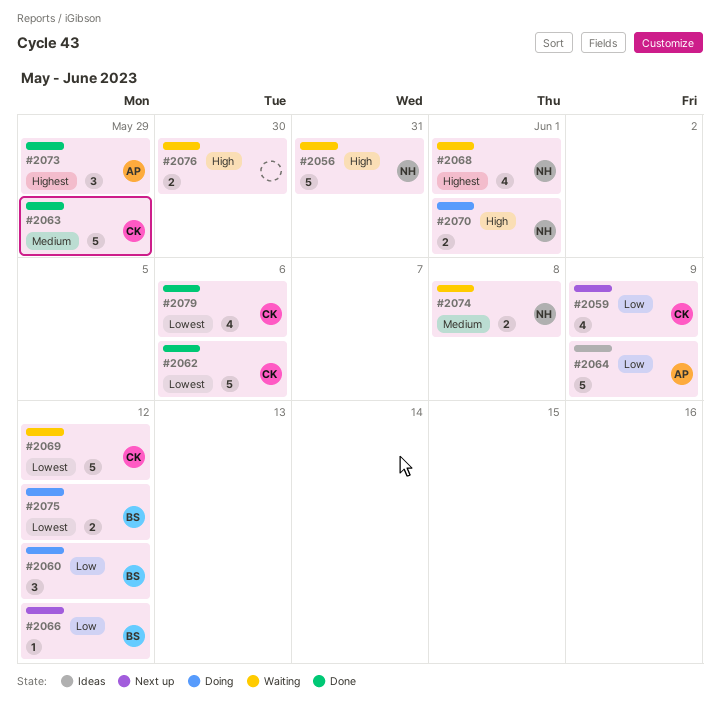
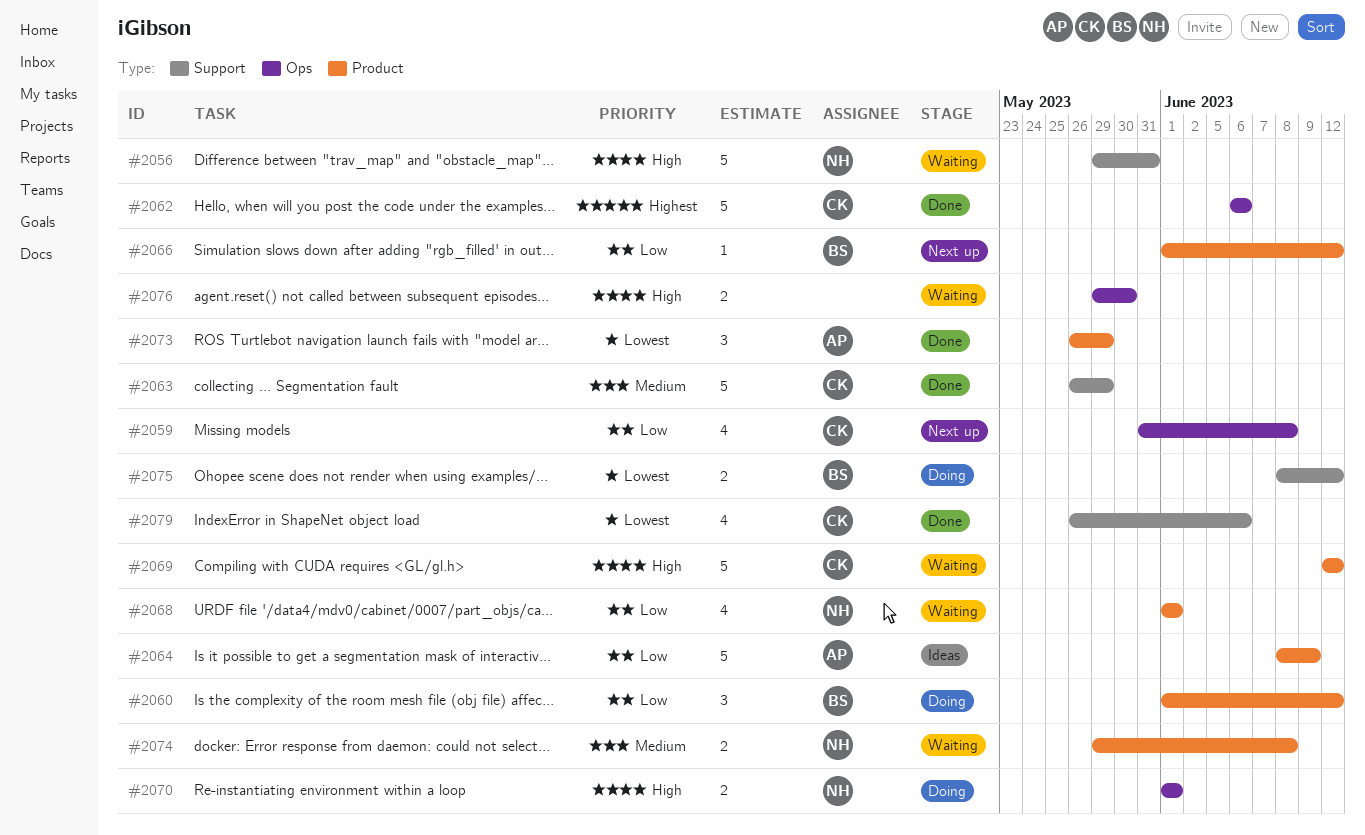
#2059, due: Jun 9 -> Jun 8
#2062, priority: Lowest -> Highest
#2068, priority: Highest -> Low
#2069, priority: Lowest -> High
#2073, priority: Highest -> Lowest

